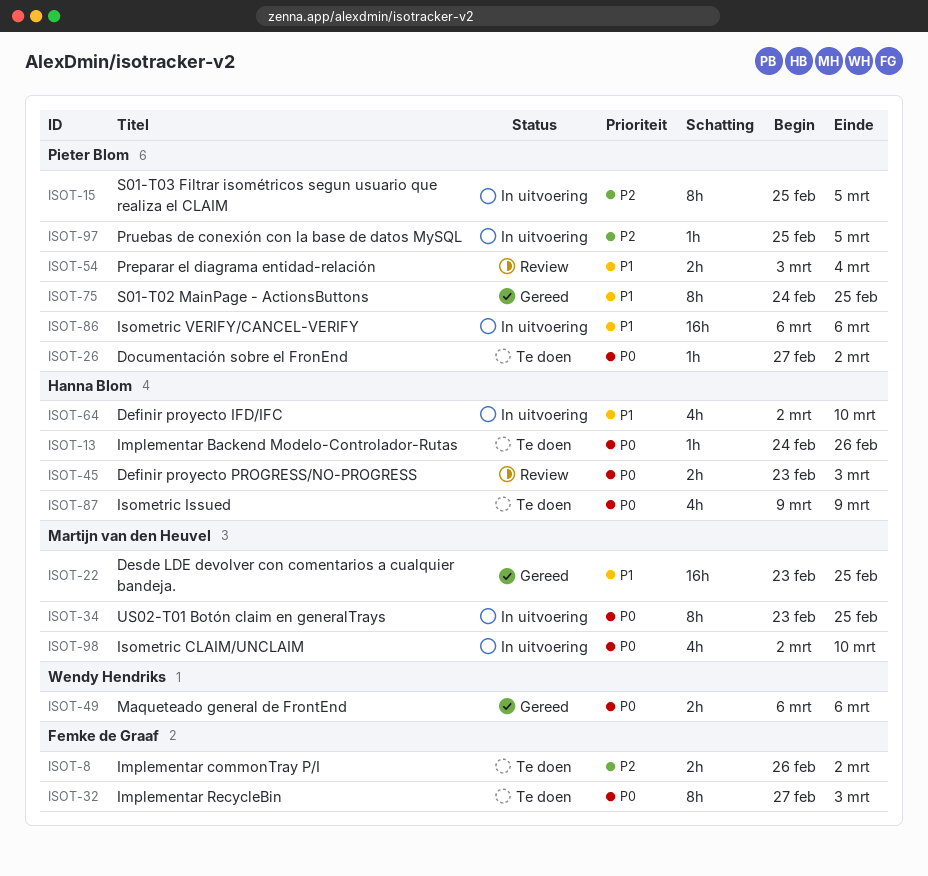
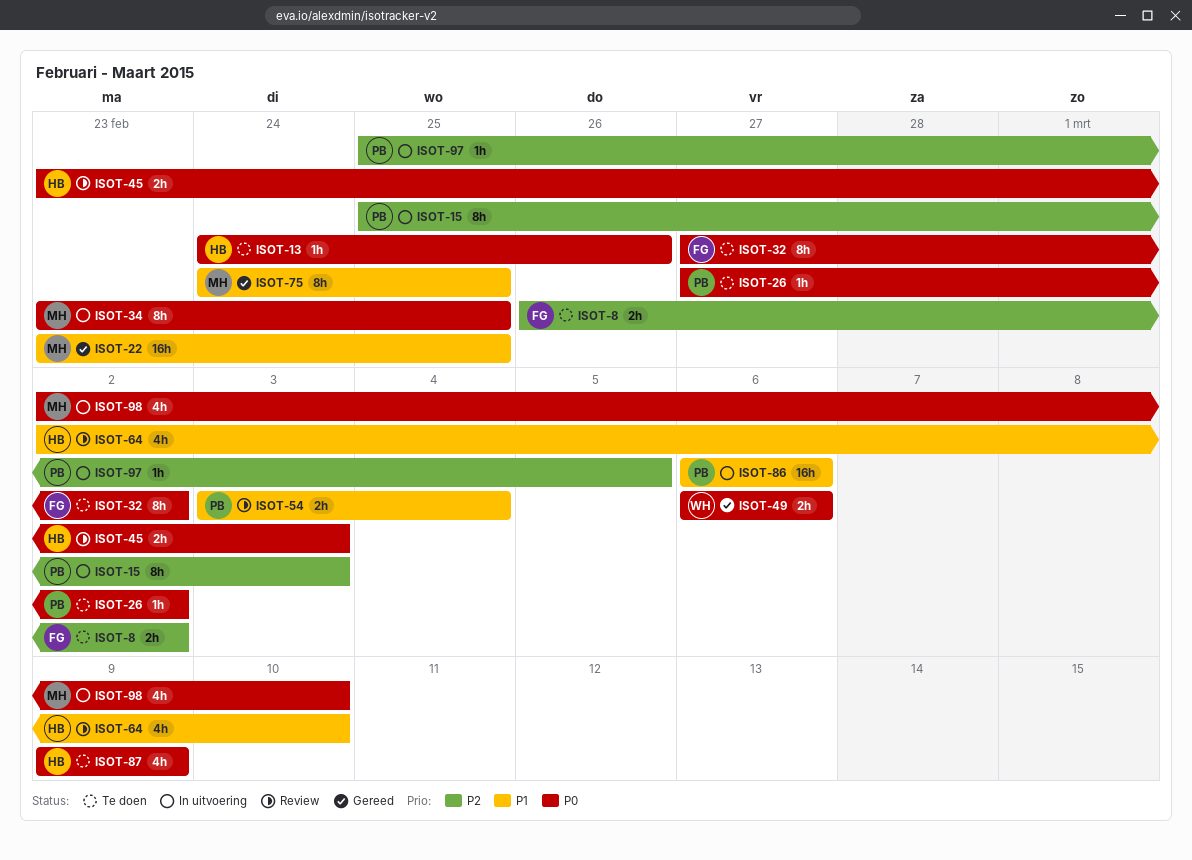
ISOT-15, due: Mar 5 -> Mar 3
ISOT-32, due: Mar 3 -> Mar 2
ISOT-64, status: In uitvoering -> Review
ISOT-75, owner: Pieter Blom -> Martijn van den Heuvel

